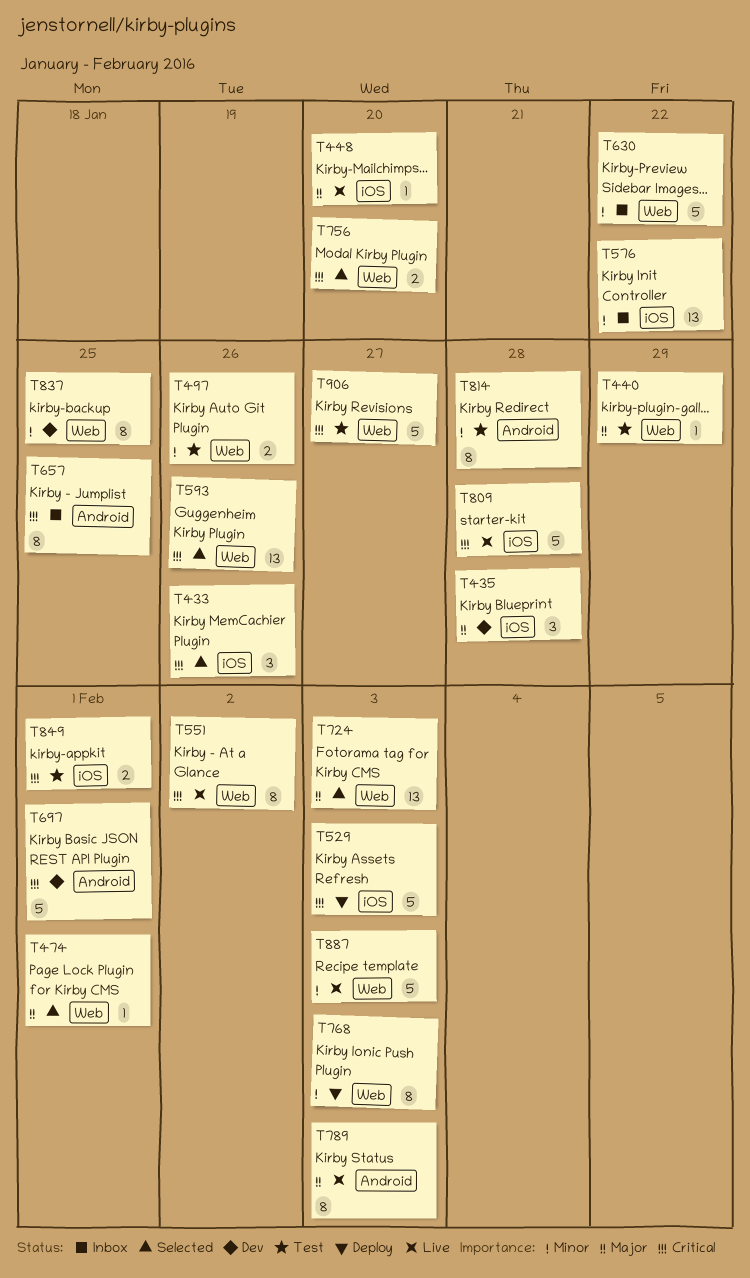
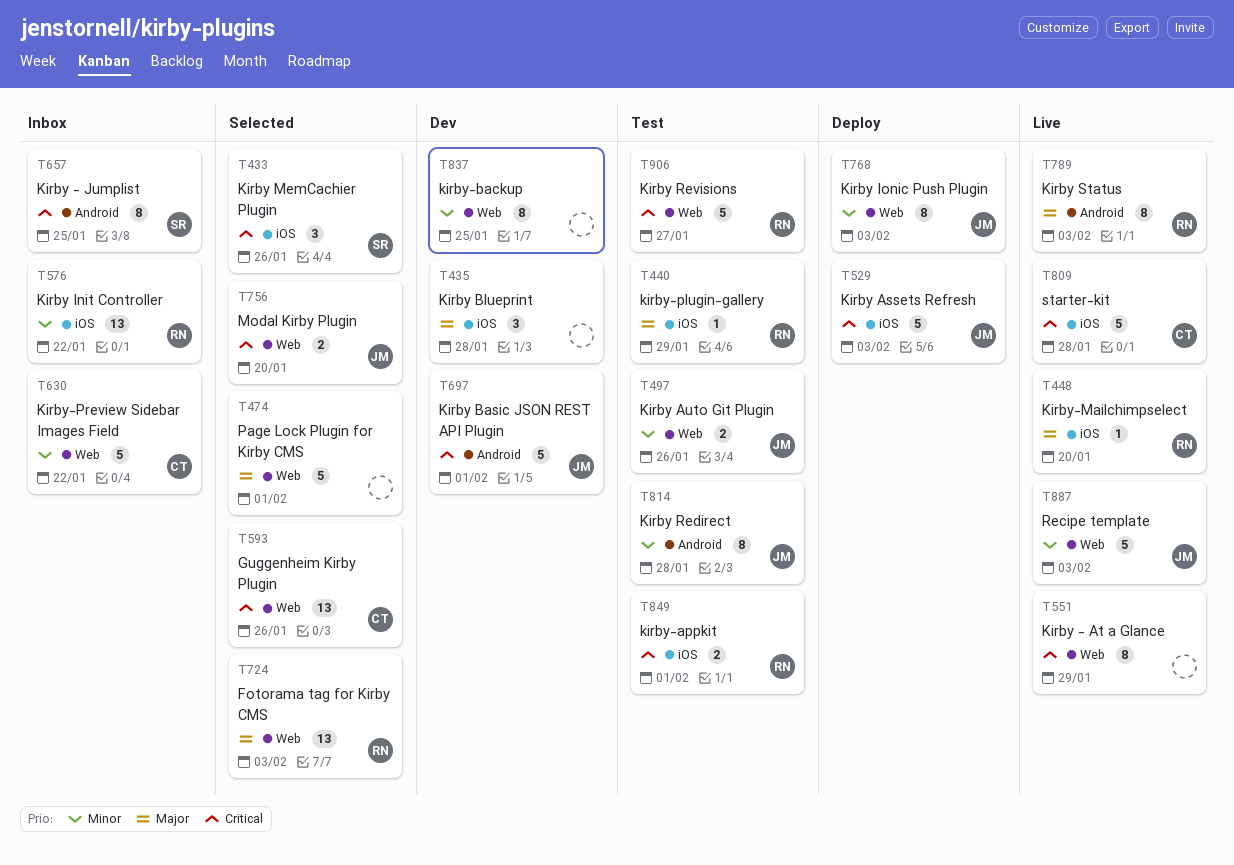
T440, label: Web -> iOS
T474, estimate: 1 -> 5
T551, due: Feb 2 -> Jan 29

